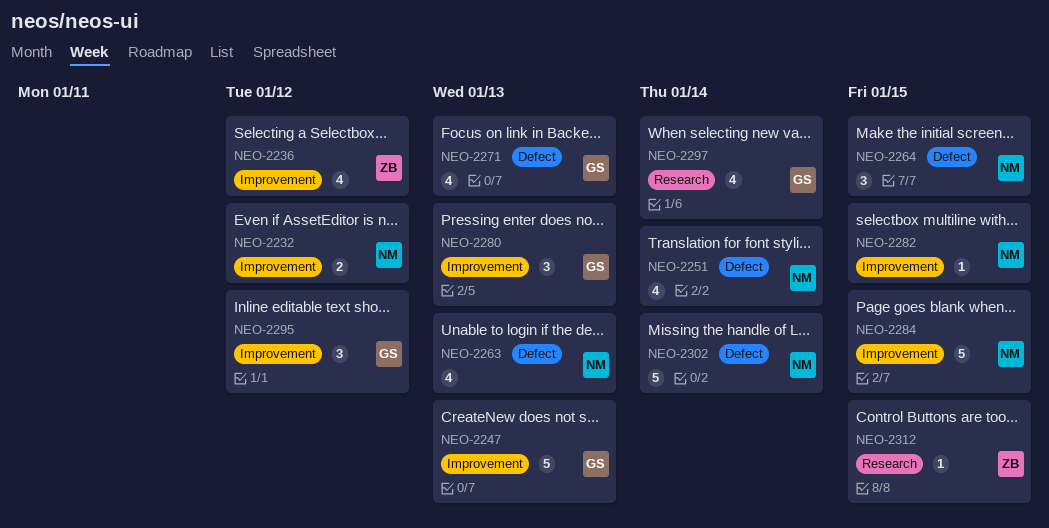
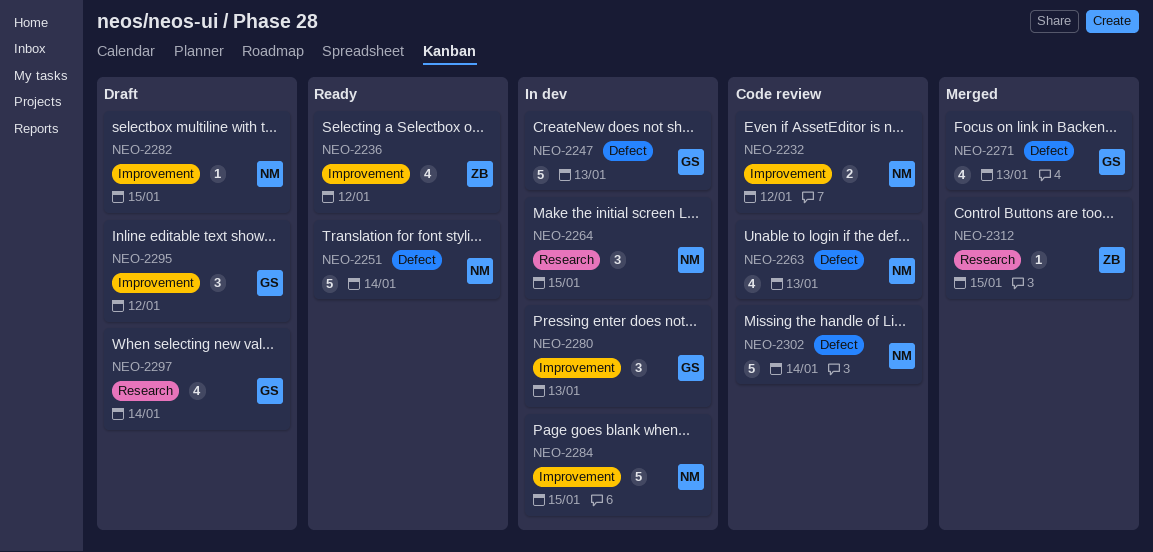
NEO-2247, label: Improvement -> Defect
NEO-2251, estimate: 4 -> 5
NEO-2264, label: Defect -> Research

